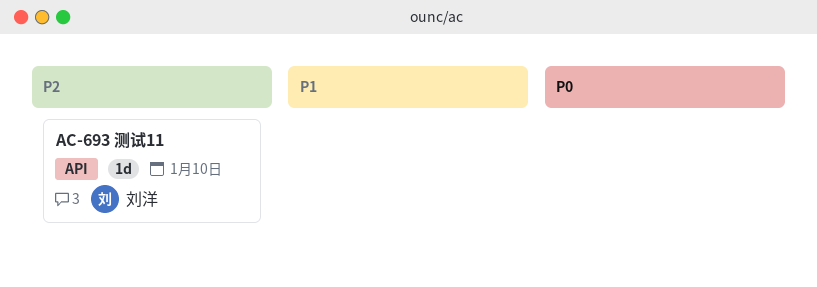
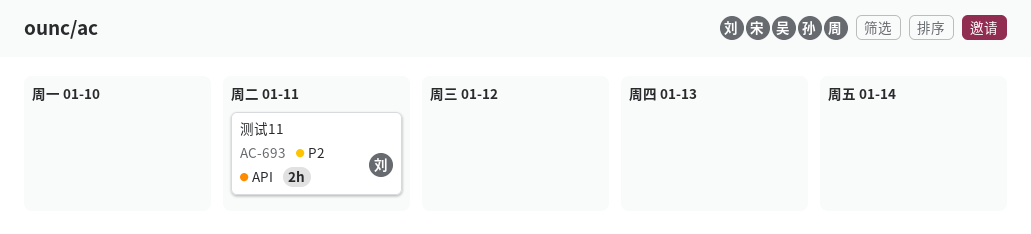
AC-693, estimate: 1d -> 2h
AC-693, due: Jan 10 -> Jan 11

